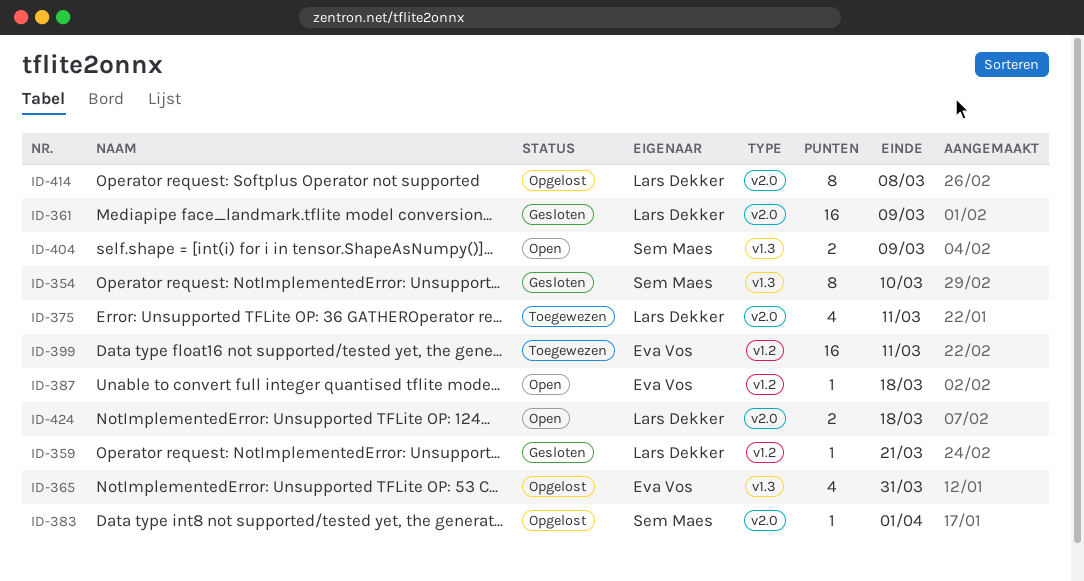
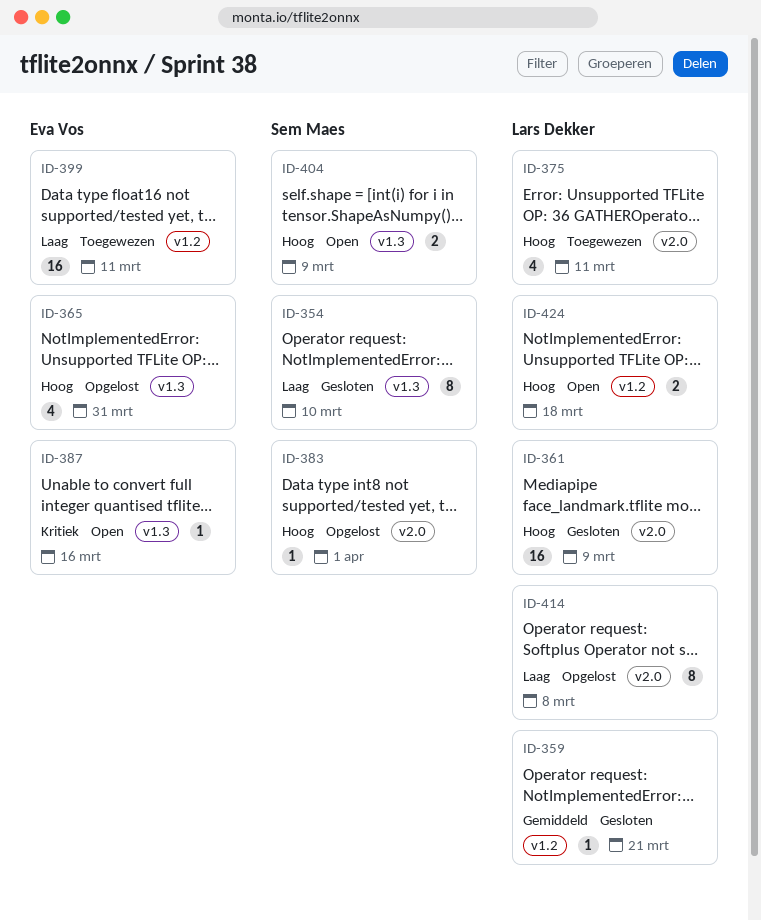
ID-387, label: v1.2 -> v1.3
ID-387, due: Mar 18 -> Mar 16
ID-424, label: v2.0 -> v1.2

